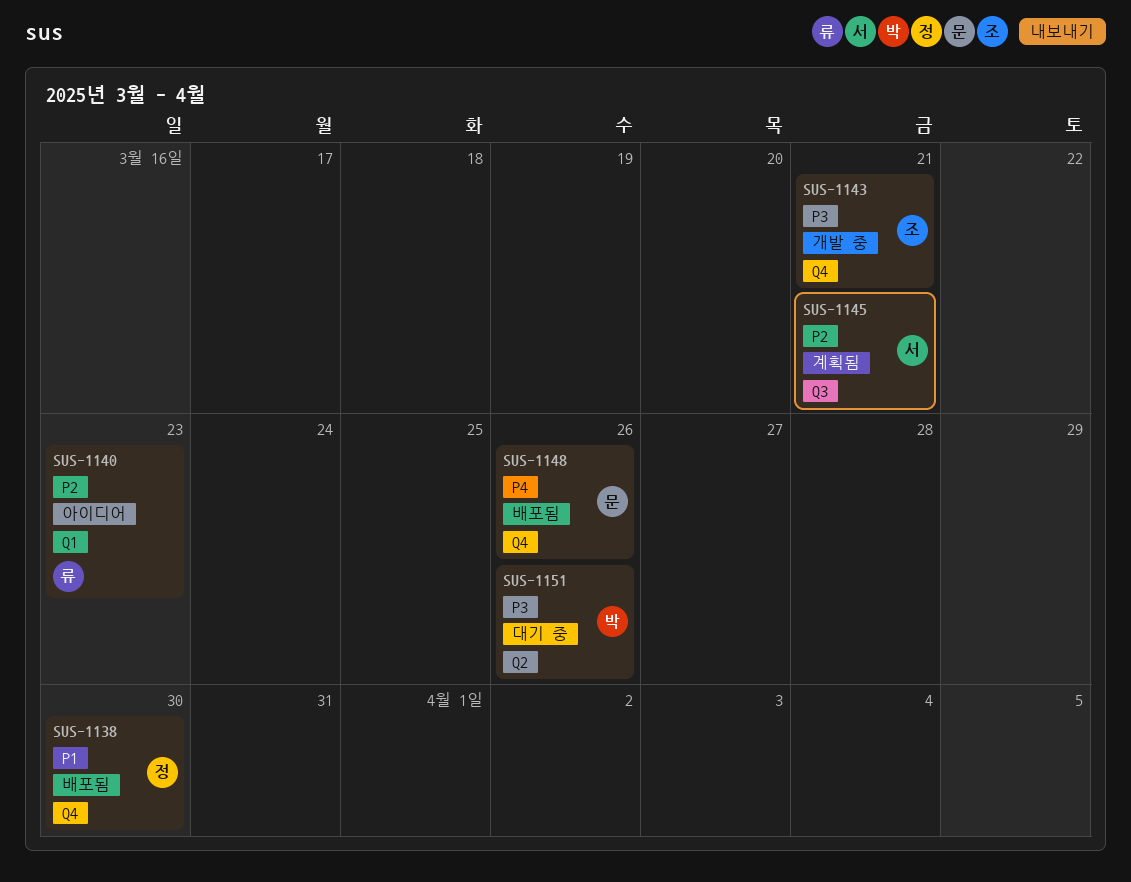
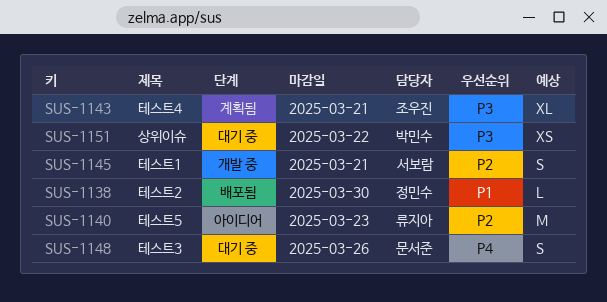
SUS-1143, status: 개발 중 -> 계획됨
SUS-1145, status: 계획됨 -> 개발 중
SUS-1148, status: 배포됨 -> 대기 중
SUS-1151, due: Mar 26 -> Mar 22

